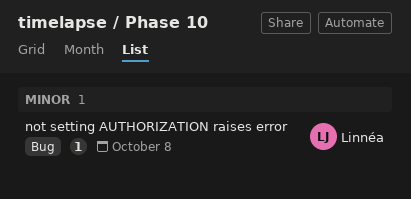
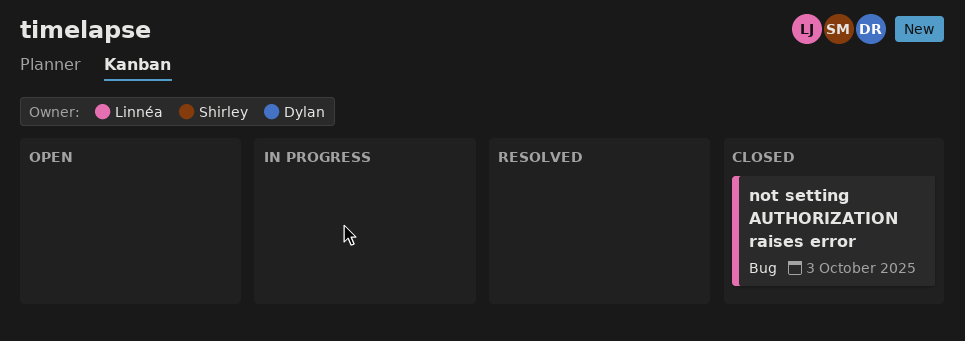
not setting AUTHORIZATION raises error, due: Oct 8 -> Oct 3

